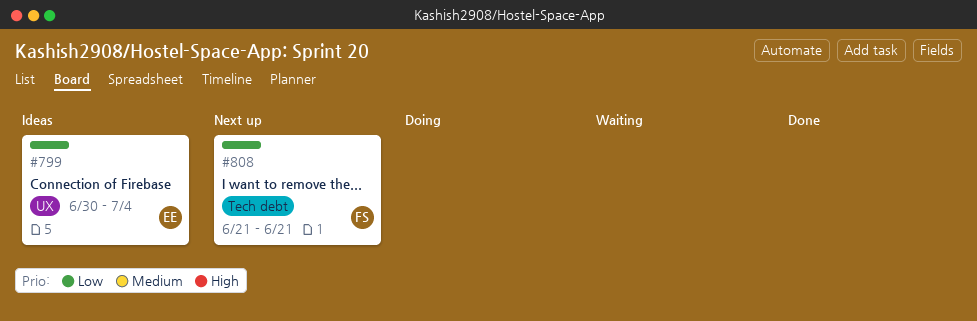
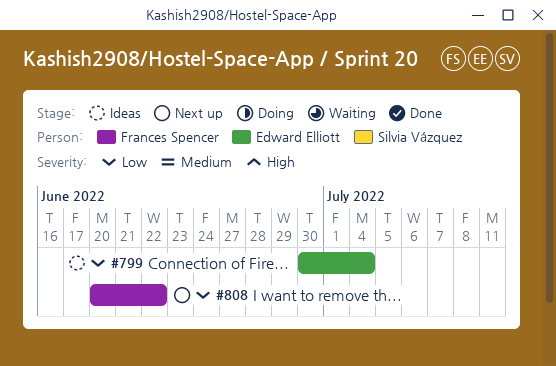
#808, start: Jun 21 -> Jun 20
#808, due: Jun 21 -> Jun 22

